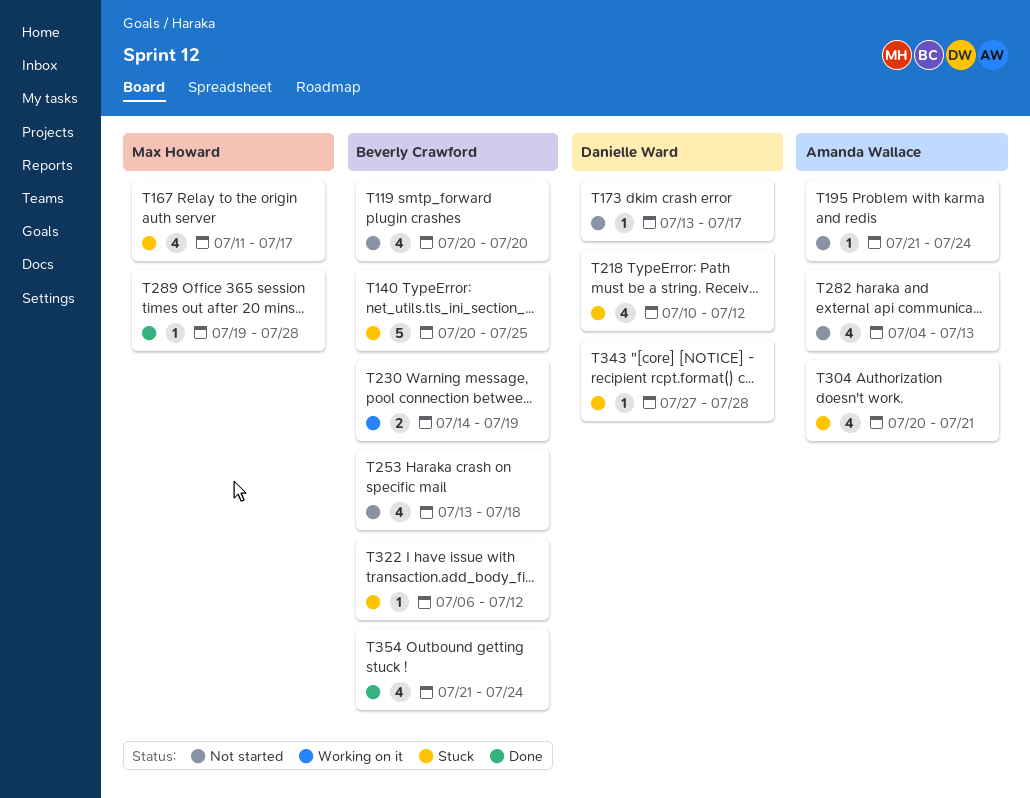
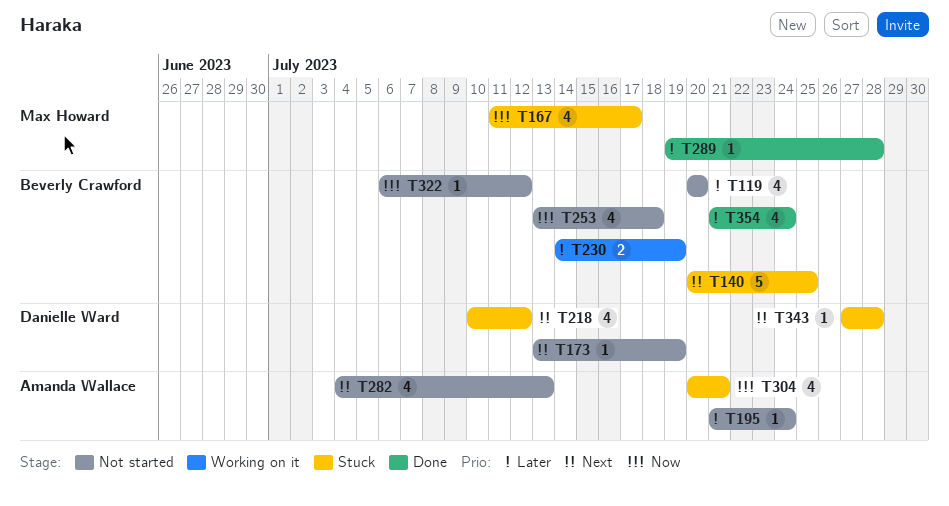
T173, due: Jul 17 -> Jul 19
T322, status: Stuck -> Not started

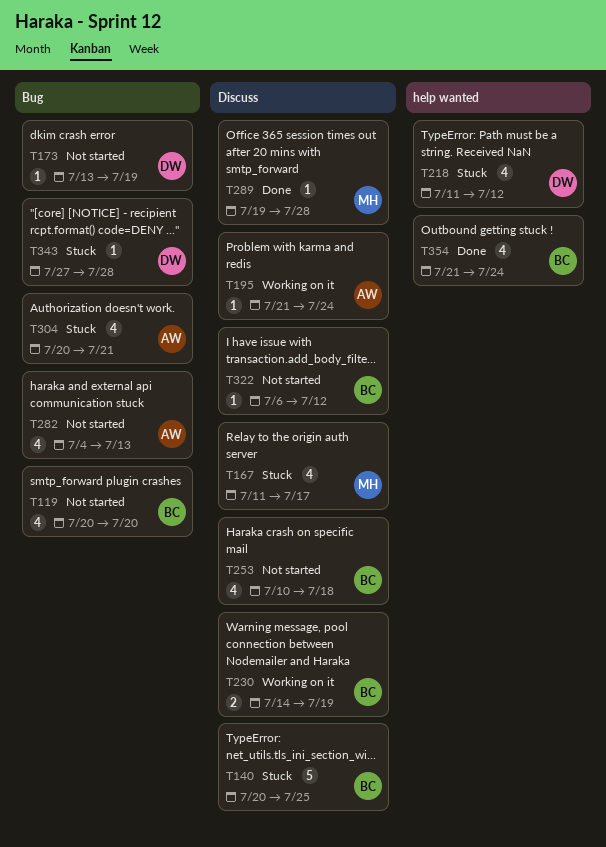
T195, status: Not started -> Working on it
T218, start: Jul 10 -> Jul 11
T253, start: Jul 13 -> Jul 10

